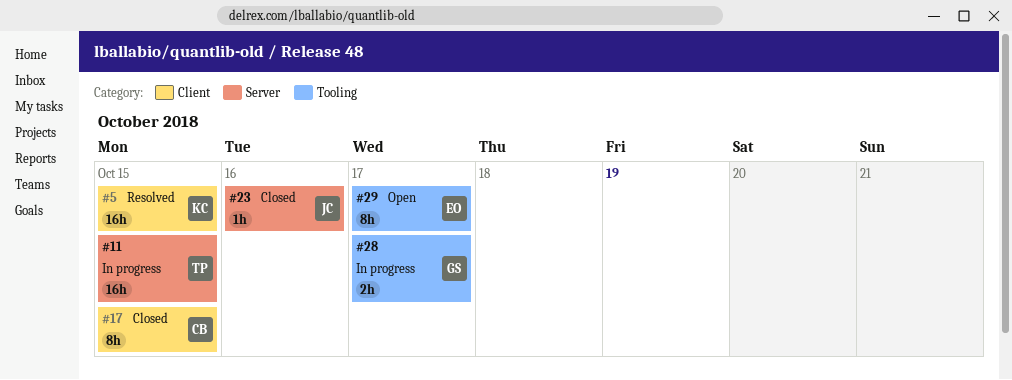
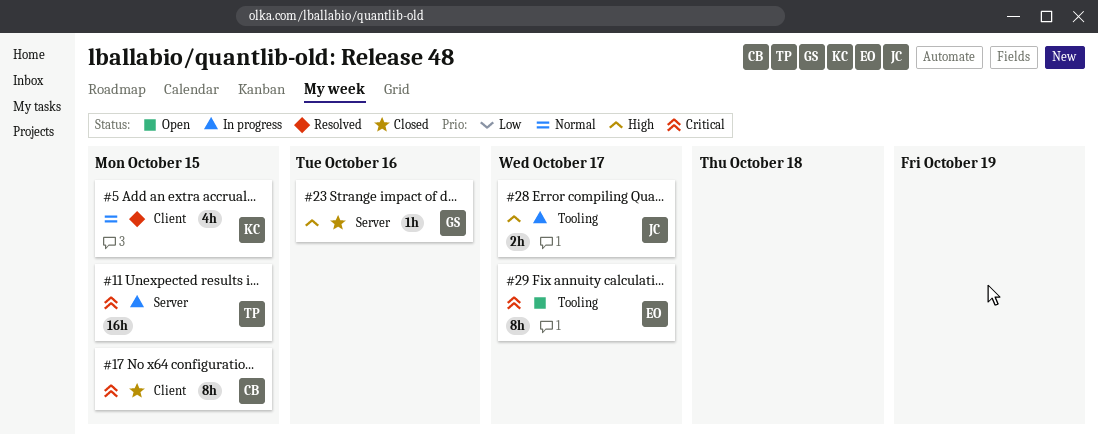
#5, estimate: 16h -> 4h
#23, owner: JC -> GS
#28, owner: GS -> JC

